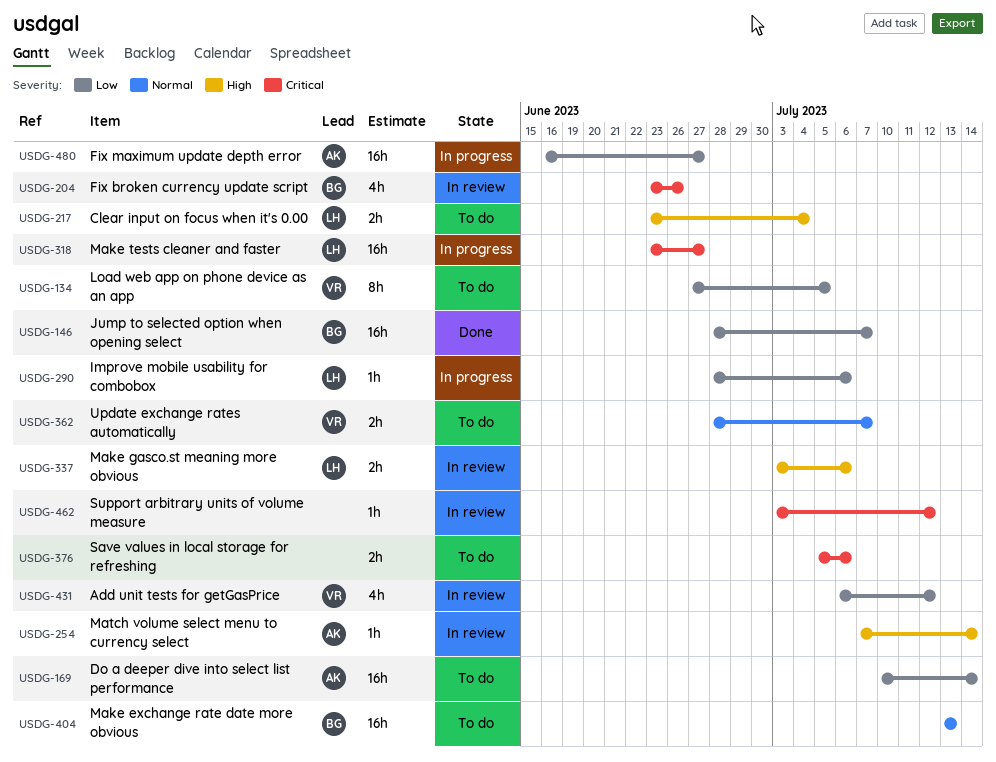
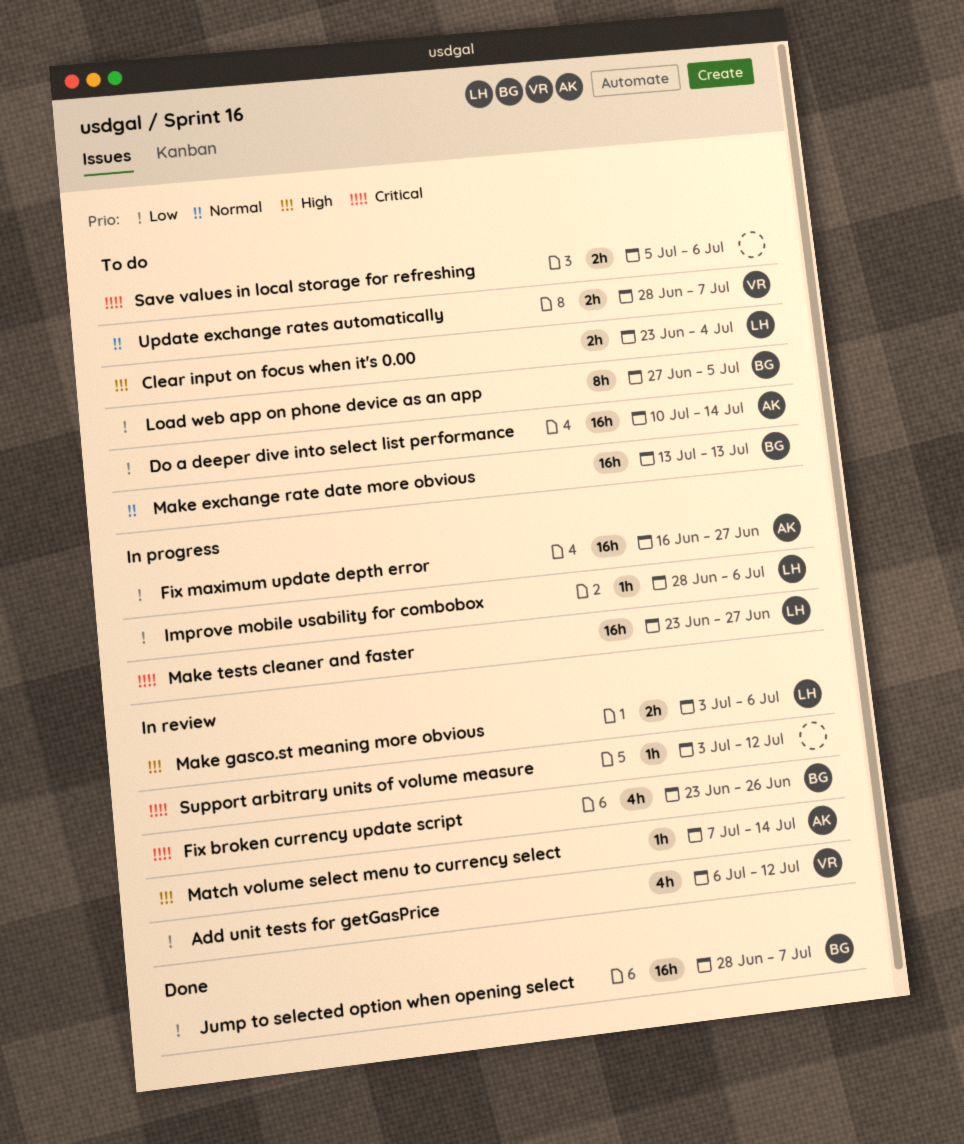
Load web app on phone device as an app, owner: VR -> BG

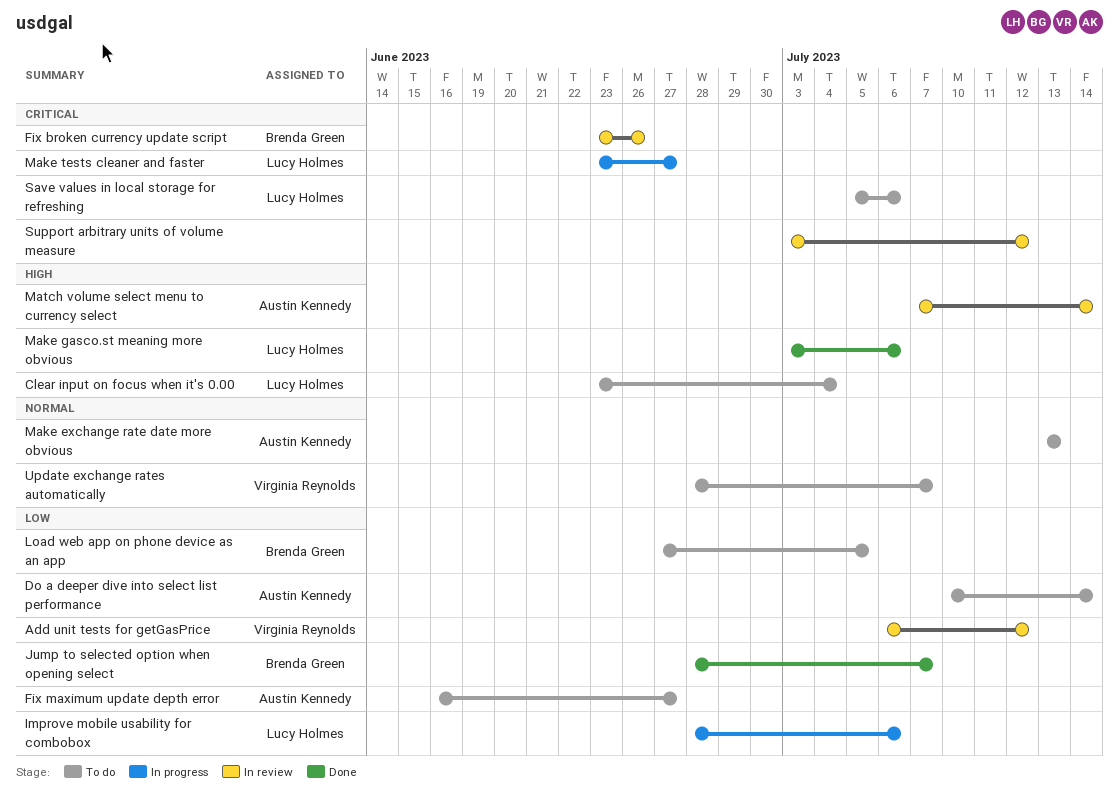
Fix maximum update depth error, status: In progress -> To do
Make exchange rate date more obvious, owner: Brenda Green -> Austin Kennedy
Make gasco.st meaning more obvious, status: In review -> Done
Save values in local storage for refreshing, owner: none -> Lucy Holmes

